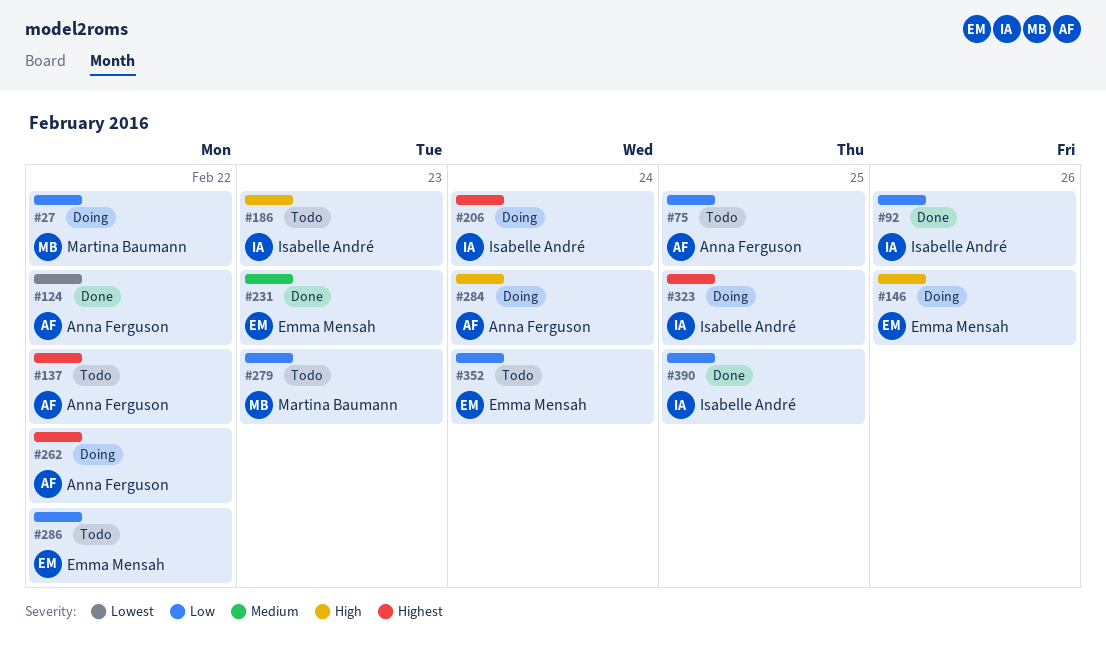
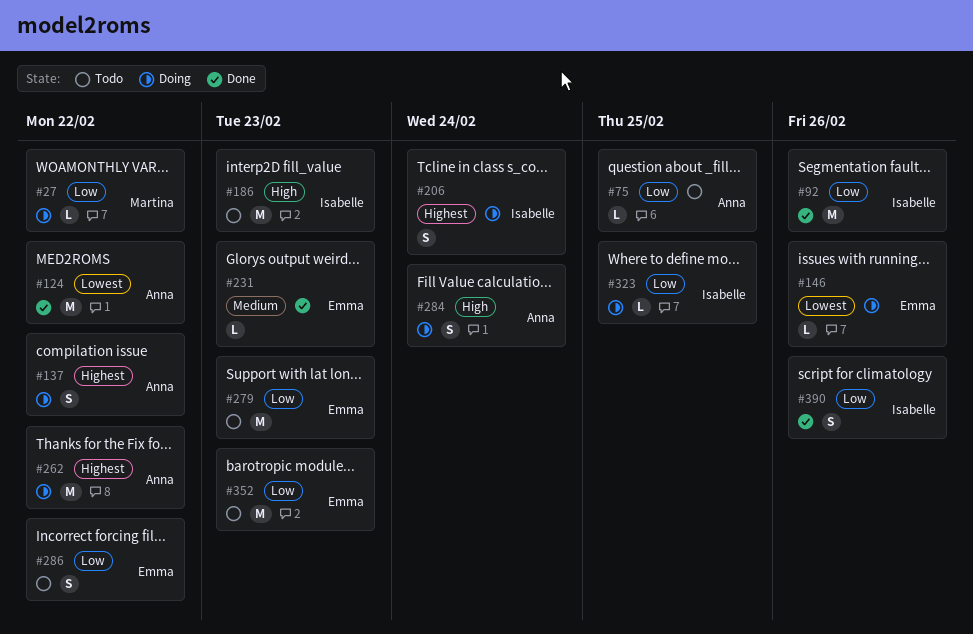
#137, status: Todo -> Doing
#146, priority: High -> Lowest
#279, owner: Martina Baumann -> Emma Mensah
#323, priority: Highest -> Low
#352, due: Feb 24 -> Feb 23
#390, due: Feb 25 -> Feb 26

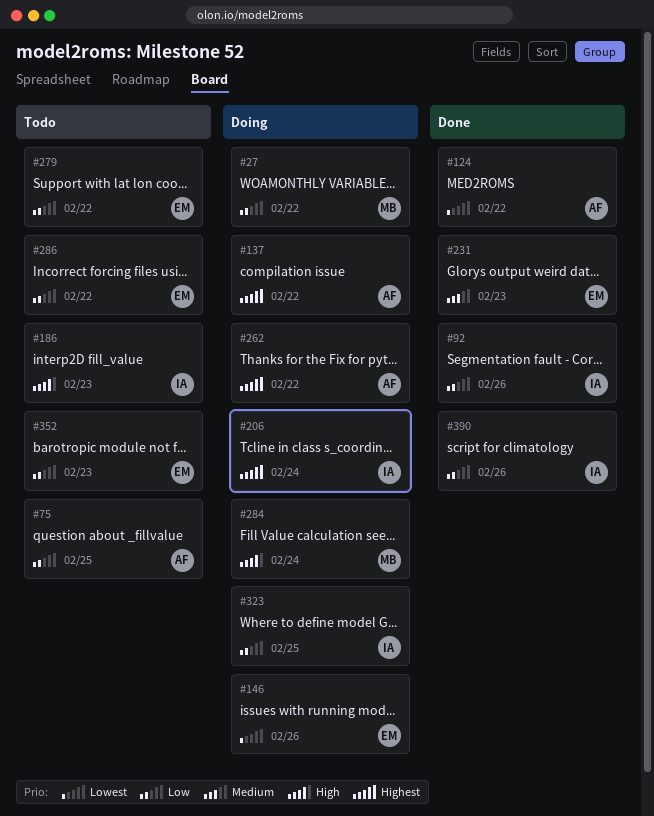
#279, due: Feb 23 -> Feb 22
#284, owner: Anna -> Martina

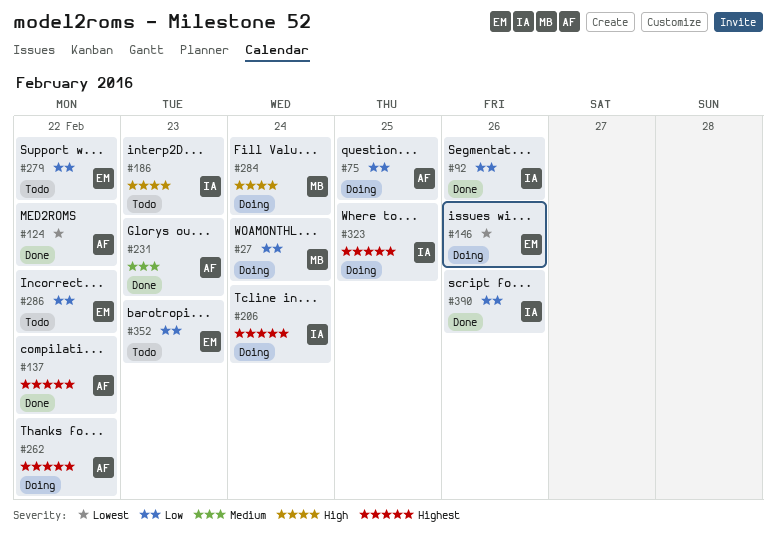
#27, due: Feb 22 -> Feb 24
#75, status: Todo -> Doing
#137, status: Doing -> Done
#231, owner: EM -> AF
#323, priority: Low -> Highest

